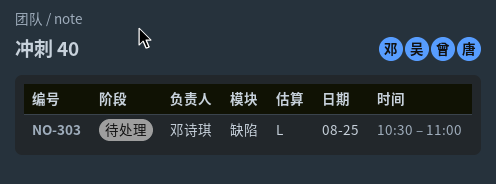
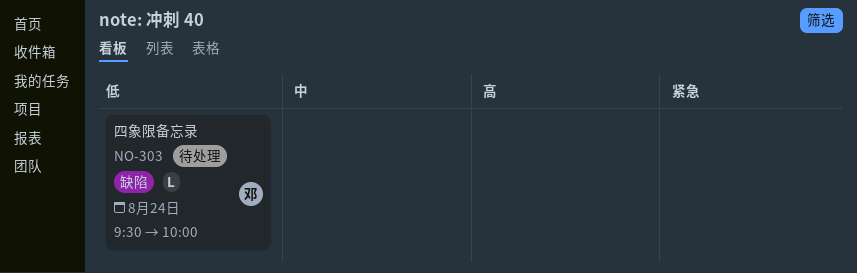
NO-303, day: Aug 25 -> Aug 24
NO-303, begins: 10:30 -> 09:30
NO-303, ends: 11:00 -> 10:00

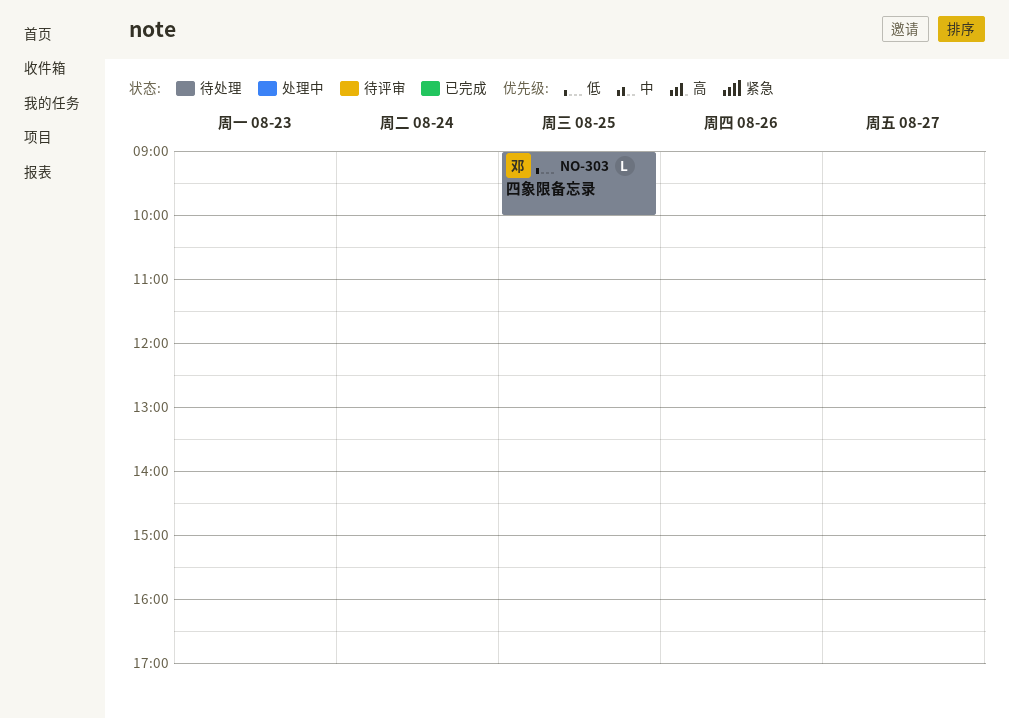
NO-303, day: Aug 24 -> Aug 25
NO-303, begins: 09:30 -> 09:00

